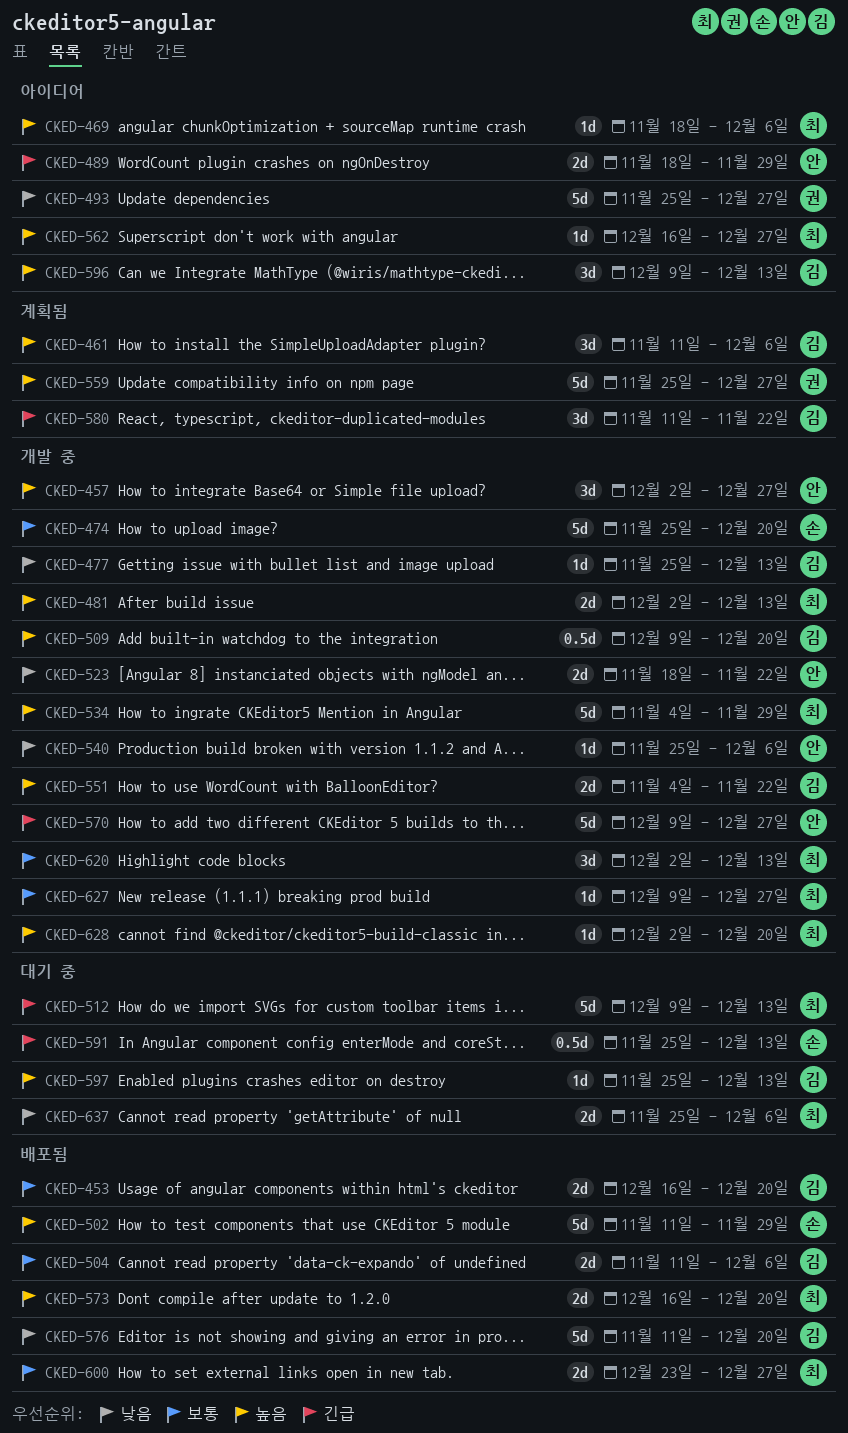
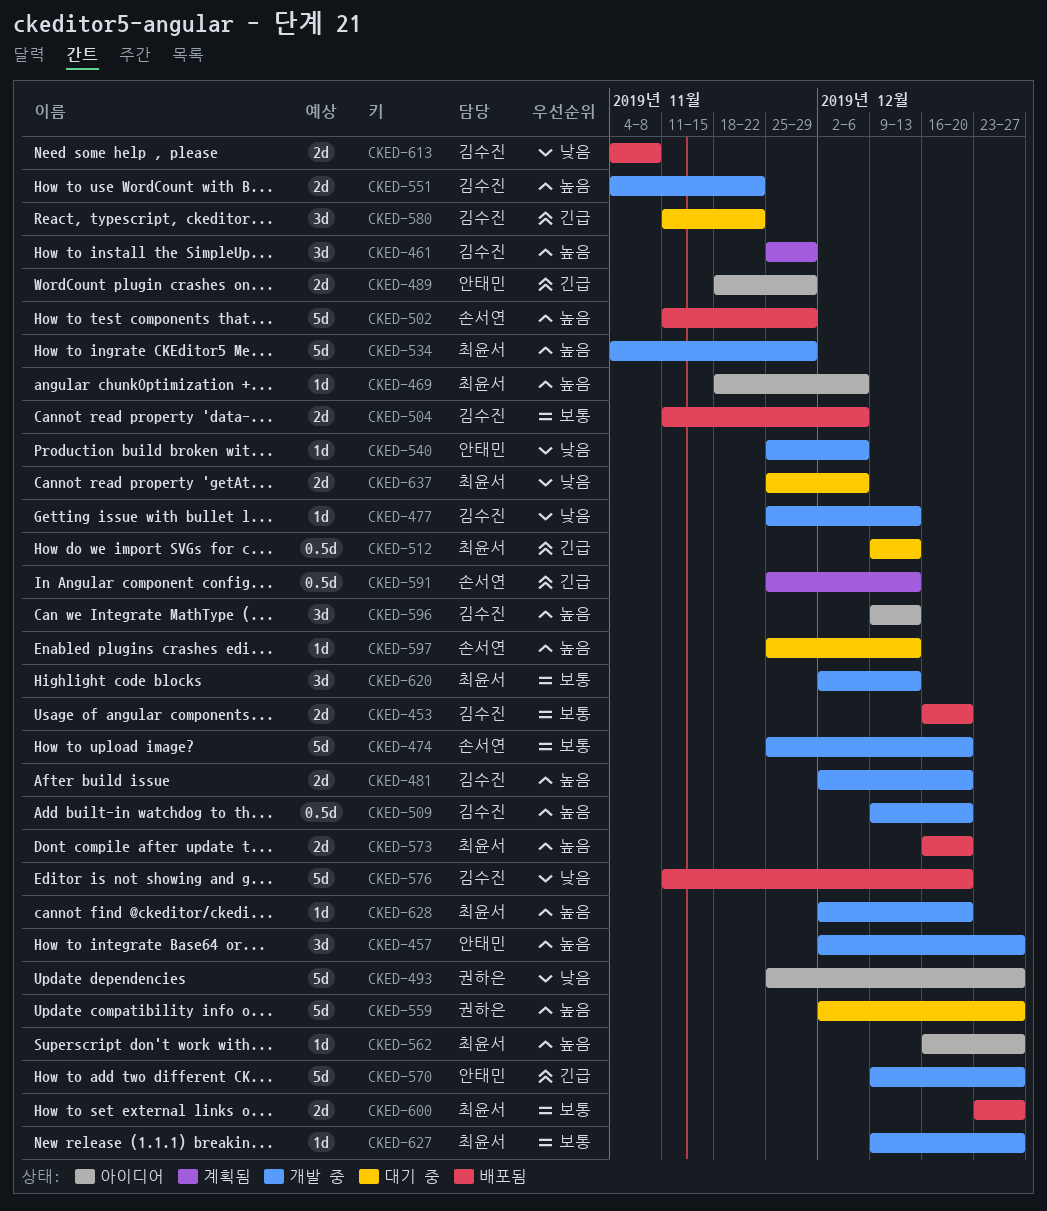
CKED-461, start: Nov 11 -> Nov 25
CKED-461, due: Dec 6 -> Nov 29
CKED-481, owner: 최윤서 -> 김수진
CKED-481, due: Dec 13 -> Dec 20
CKED-512, estimate: 5d -> 0.5d
CKED-523: present -> none
CKED-559, status: 계획됨 -> 대기 중
CKED-559, start: Nov 25 -> Dec 2
CKED-580, status: 계획됨 -> 대기 중
CKED-591, status: 대기 중 -> 계획됨
CKED-597, owner: 김수진 -> 손서연
CKED-613: none -> present

